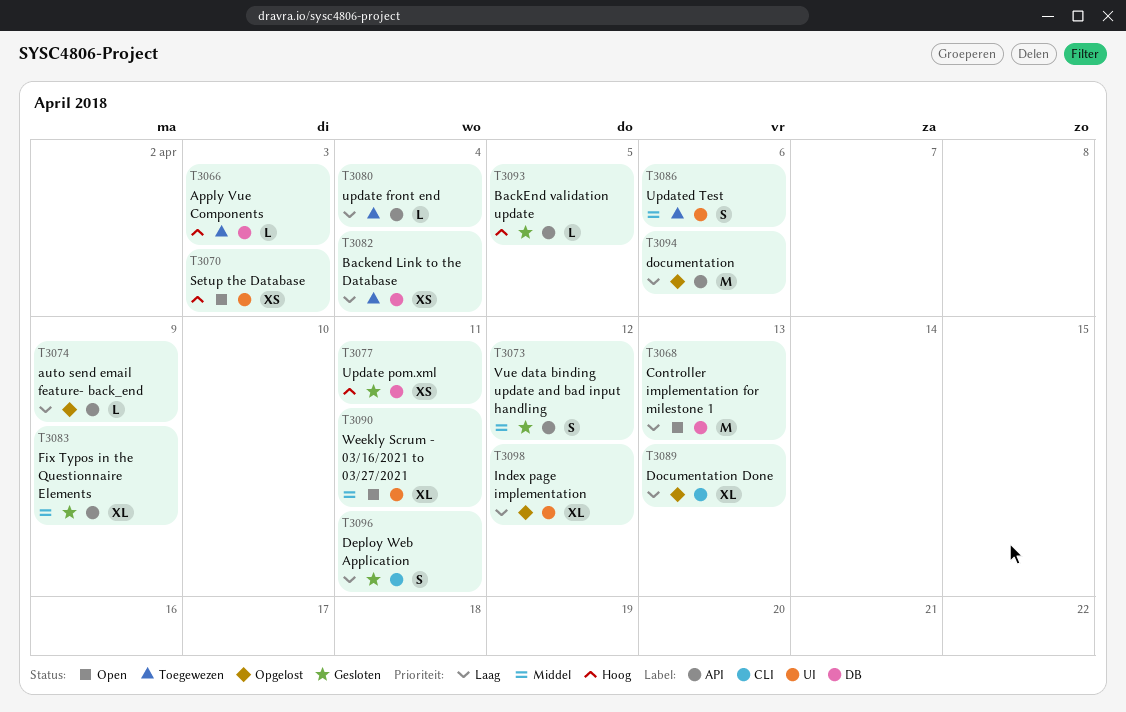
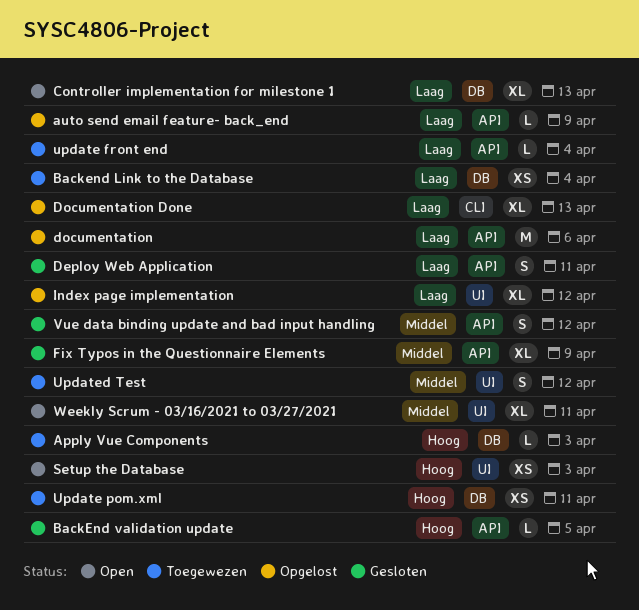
Controller implementation for milestone 1, estimate: M -> XL
Deploy Web Application, label: CLI -> API
Update pom.xml, status: Gesloten -> Toegewezen
Updated Test, due: Apr 6 -> Apr 12

